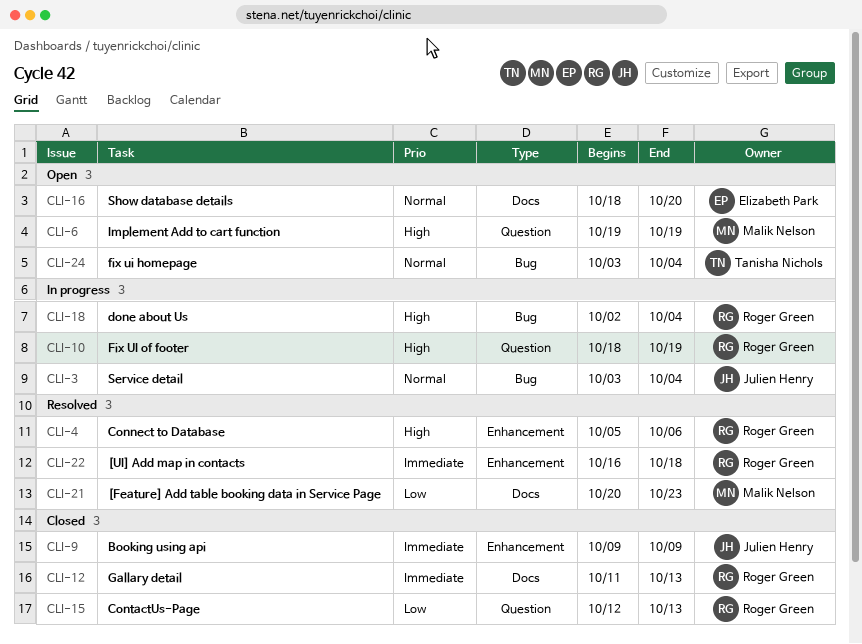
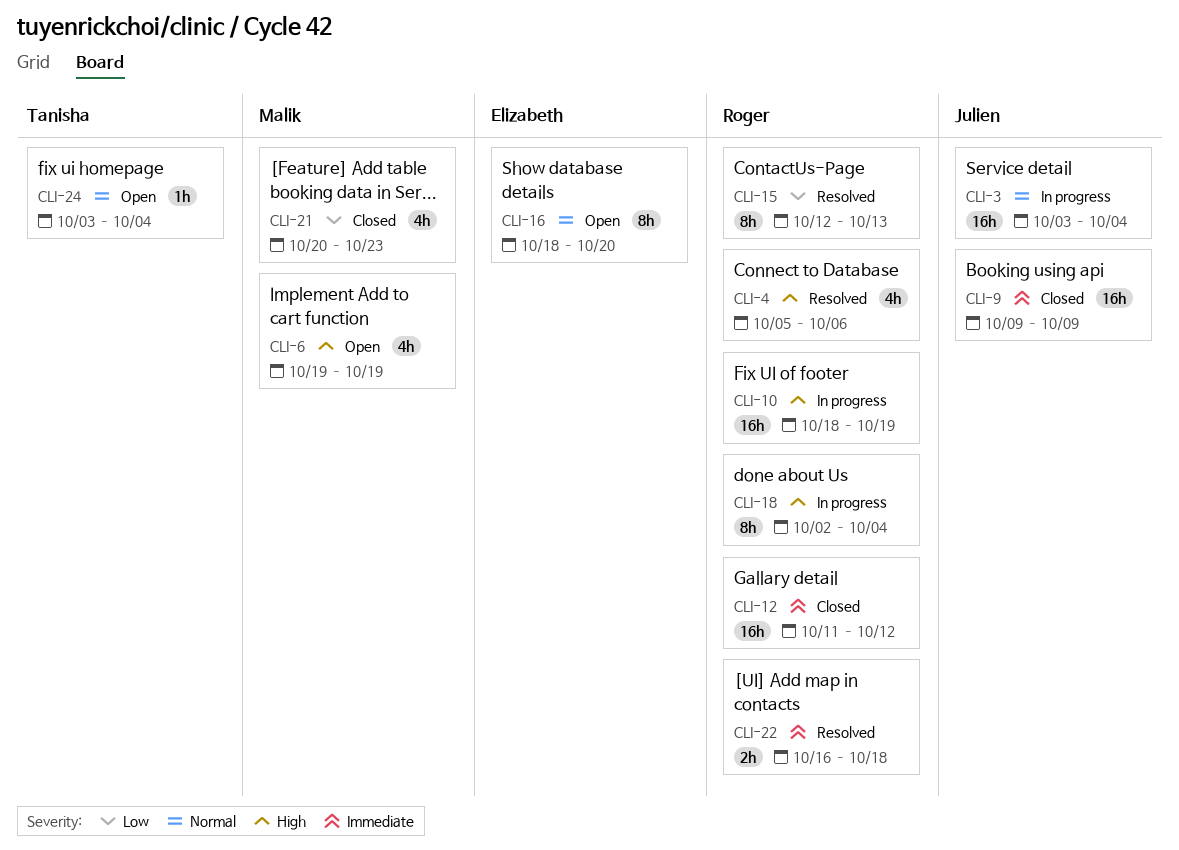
CLI-12, due: Oct 13 -> Oct 12
CLI-15, status: Closed -> Resolved
CLI-21, status: Resolved -> Closed

